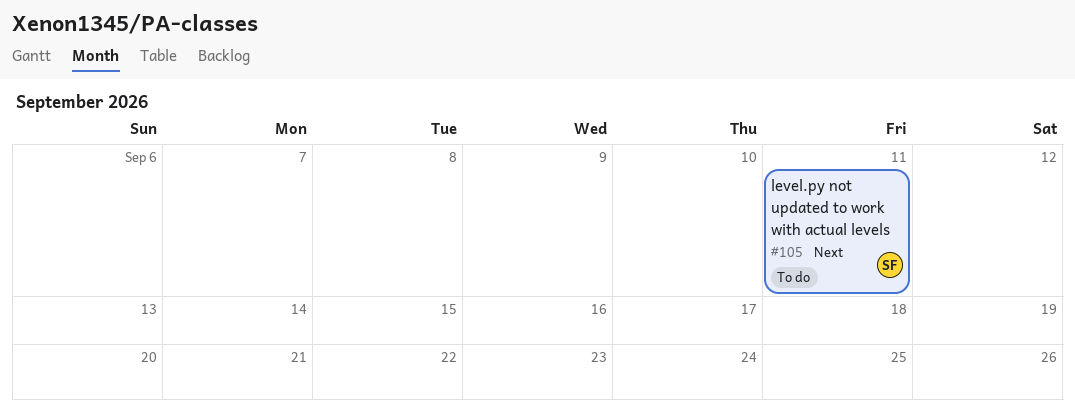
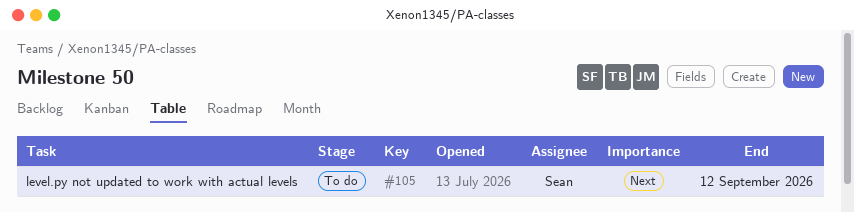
#105, due: Sep 11 -> Sep 12

